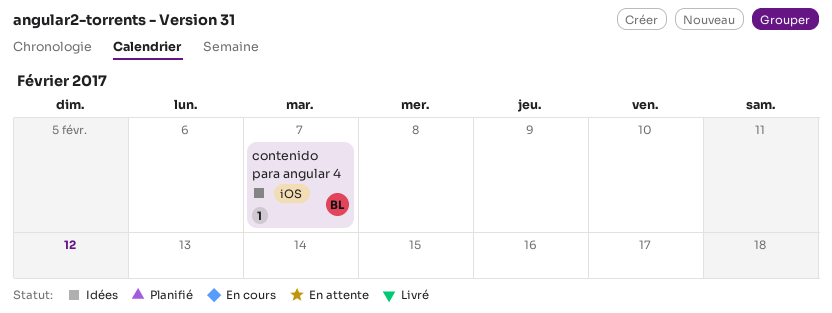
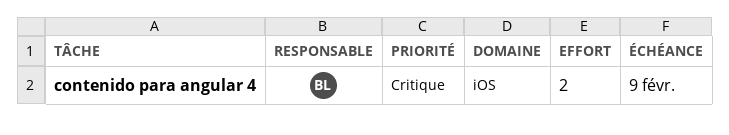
contenido para angular 4, estimate: 1 -> 2
contenido para angular 4, due: Feb 7 -> Feb 9

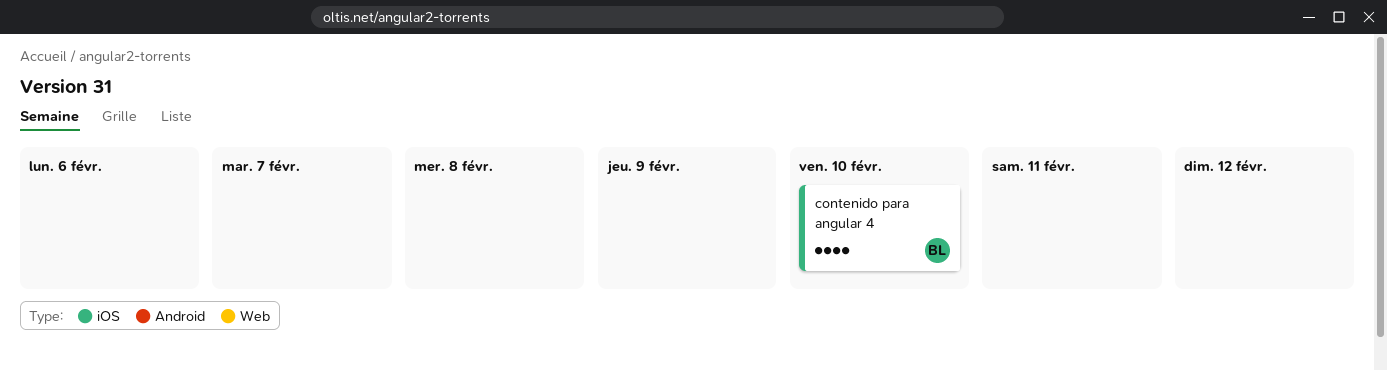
contenido para angular 4, estimate: 2 -> 4
contenido para angular 4, due: Feb 9 -> Feb 10

